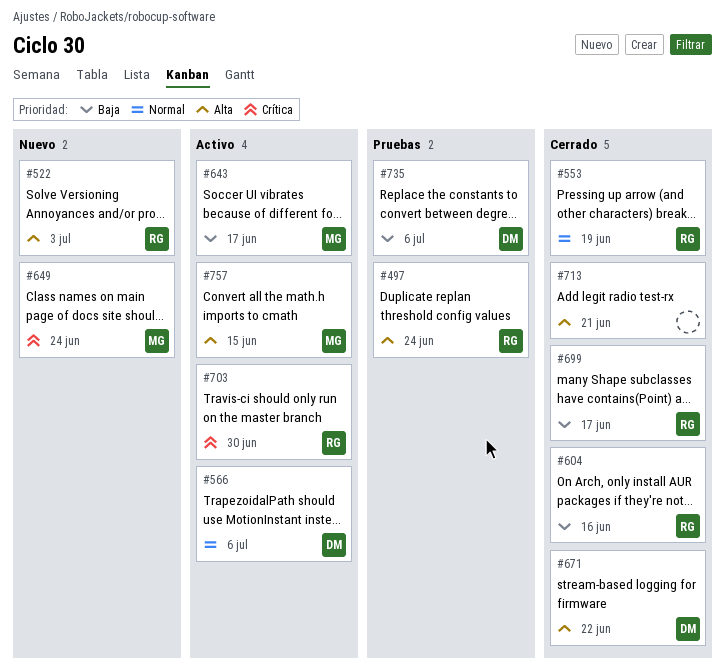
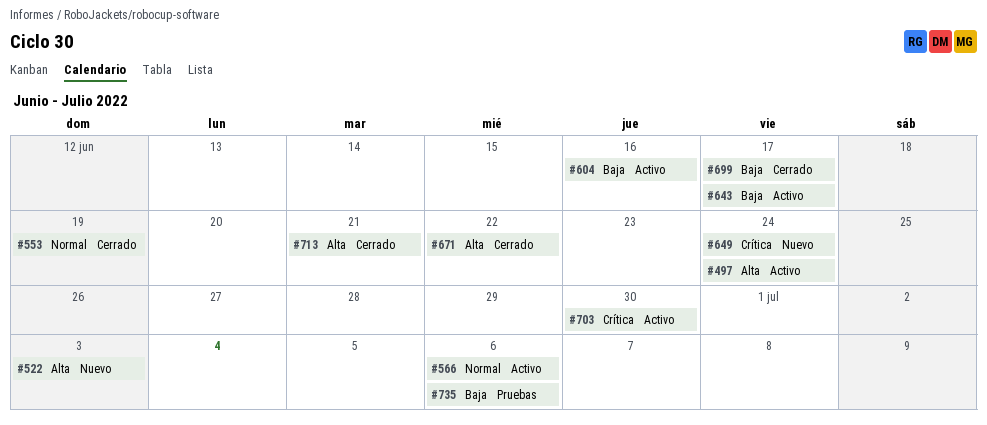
#497, status: Pruebas -> Activo
#604, status: Cerrado -> Activo
#757: present -> none

